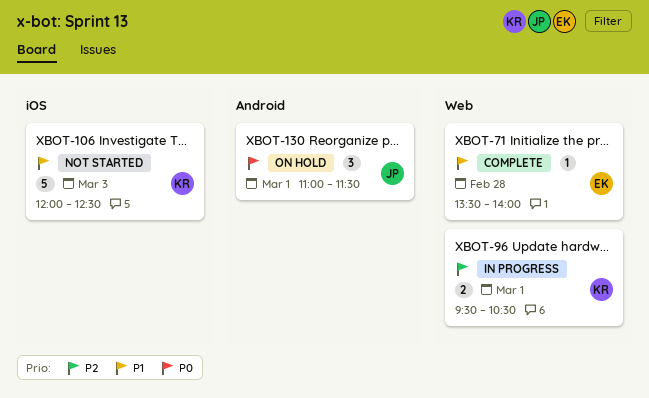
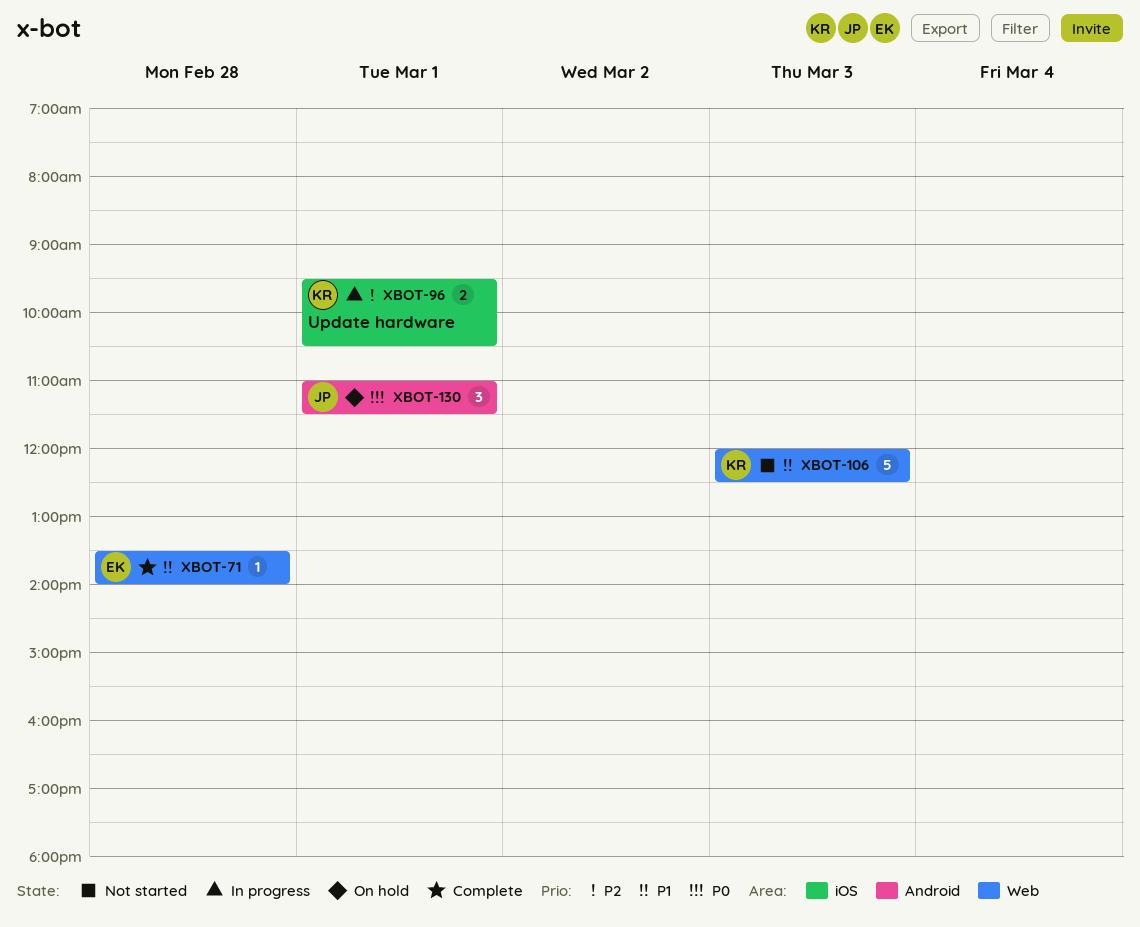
XBOT-96, label: Web -> iOS
XBOT-106, label: iOS -> Web

